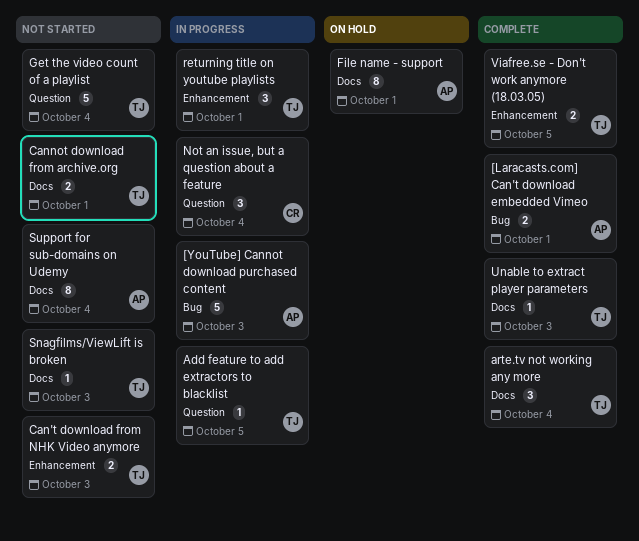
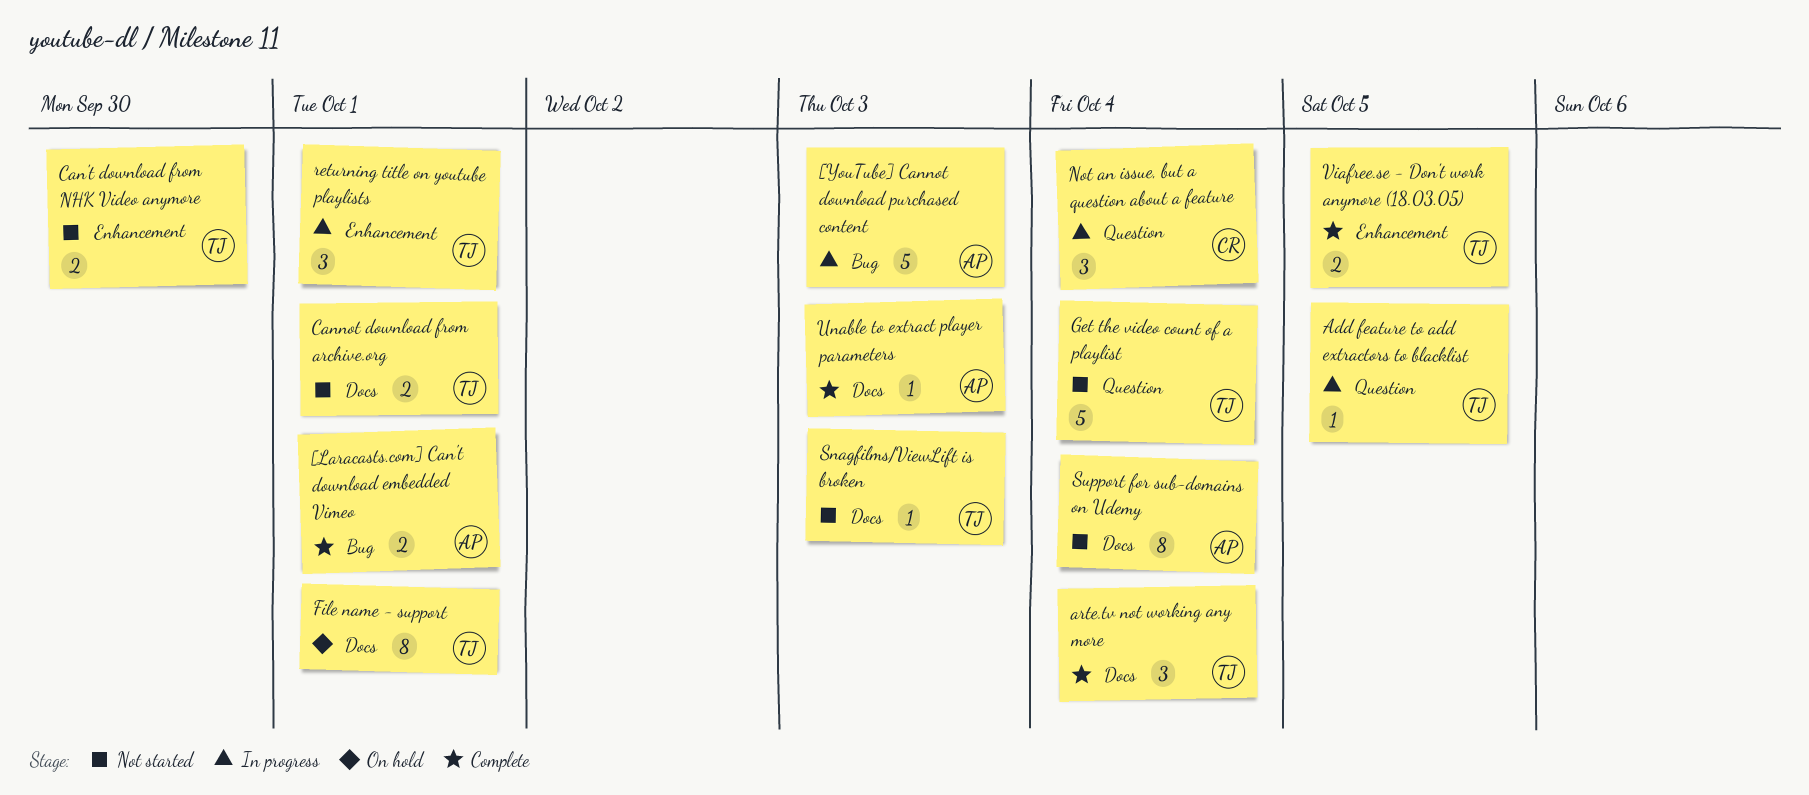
Can't download from NHK Video anymore, due: Oct 3 -> Sep 30
File name - support, owner: AP -> TJ
Unable to extract player parameters, owner: TJ -> AP

